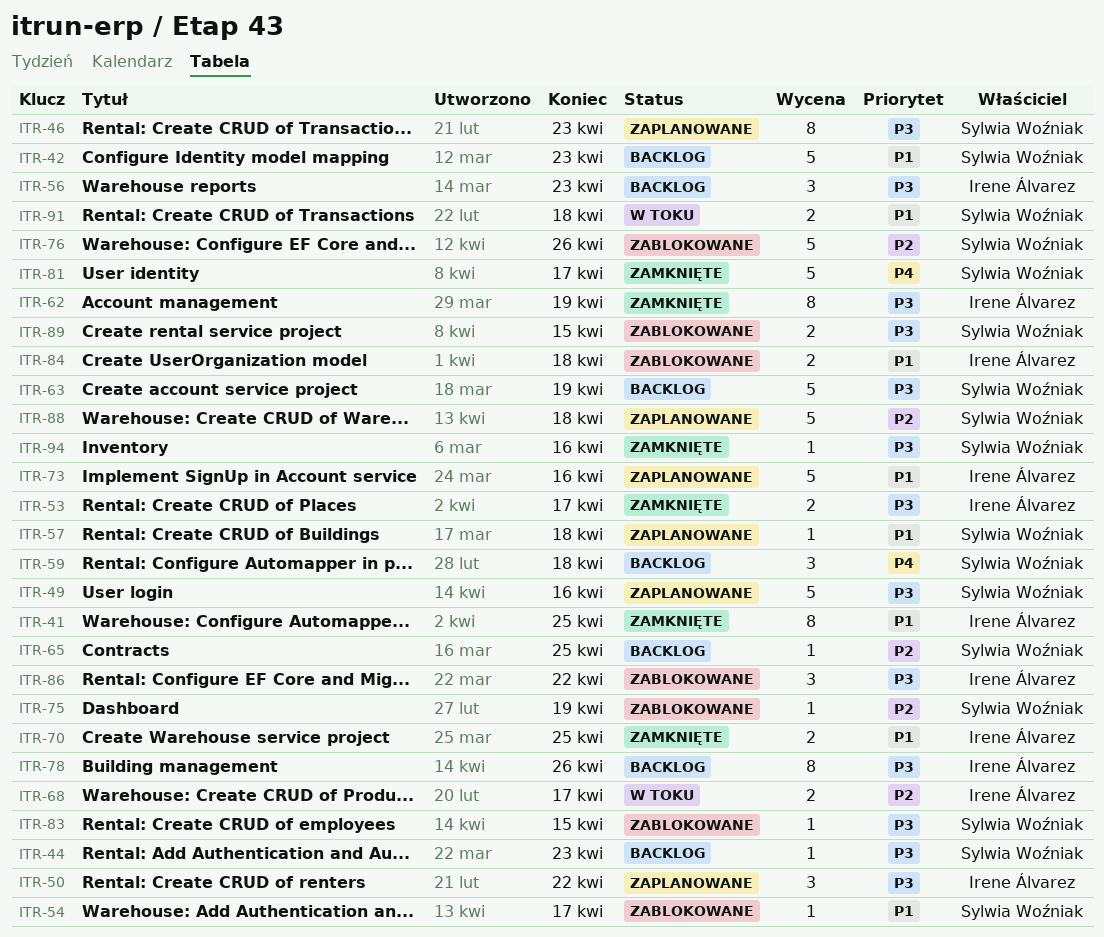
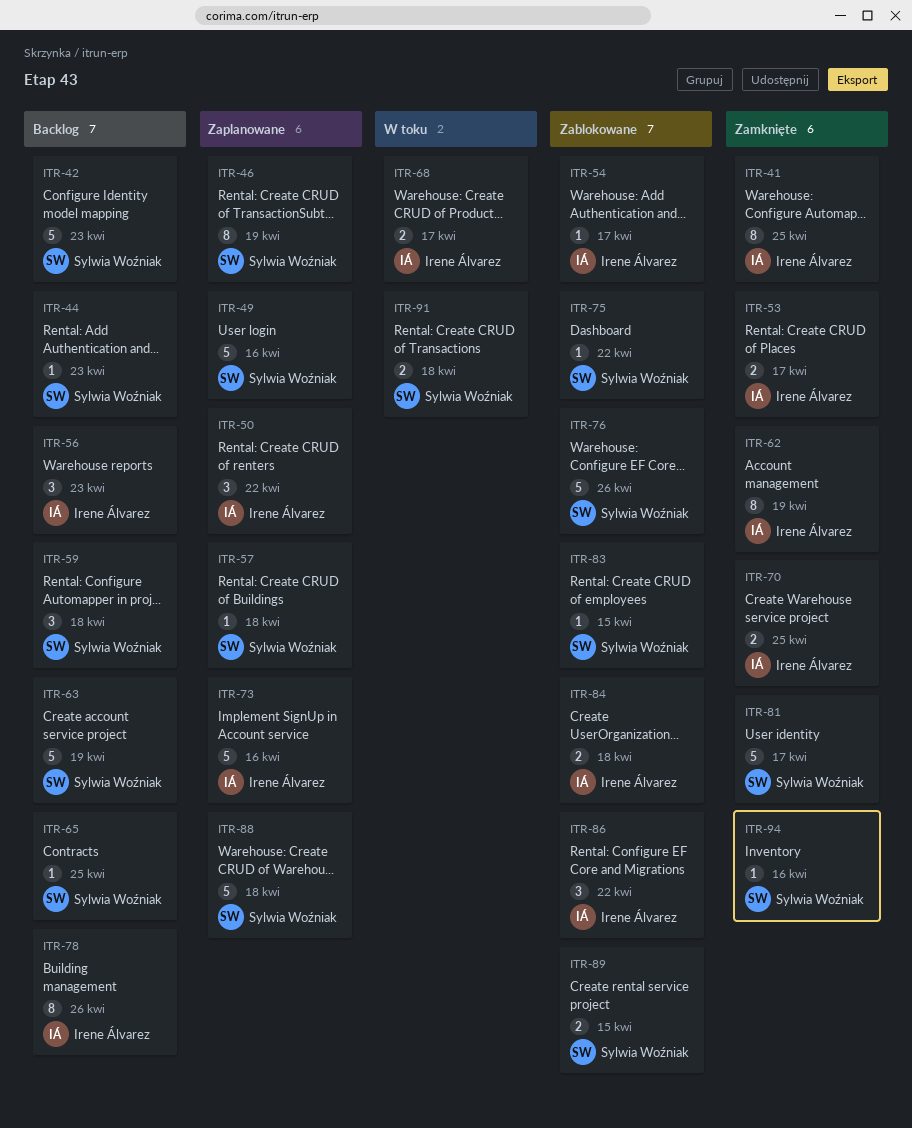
ITR-46, due: Apr 23 -> Apr 19
ITR-54, owner: Sylwia Woźniak -> Irene Álvarez
ITR-75, due: Apr 19 -> Apr 22

